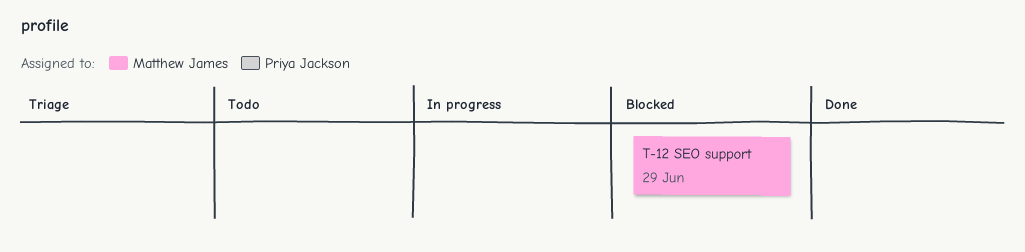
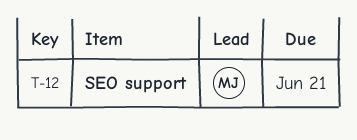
T-12, due: Jun 29 -> Jun 21

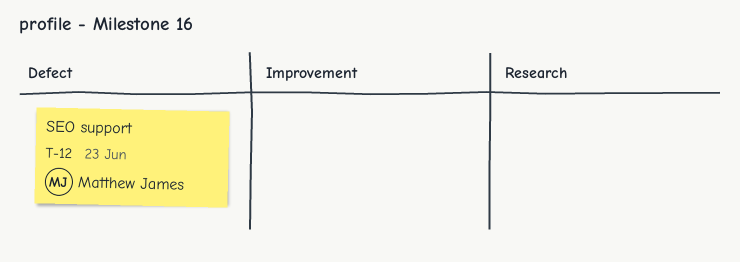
T-12, due: Jun 21 -> Jun 23

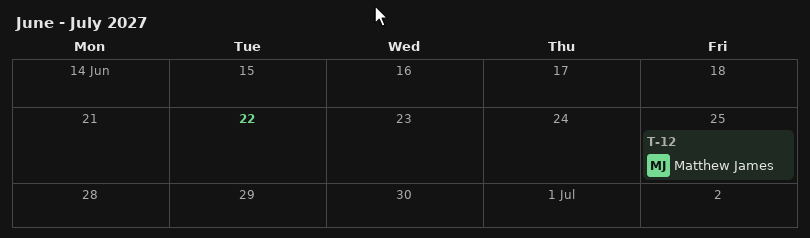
T-12, due: Jun 23 -> Jun 25

